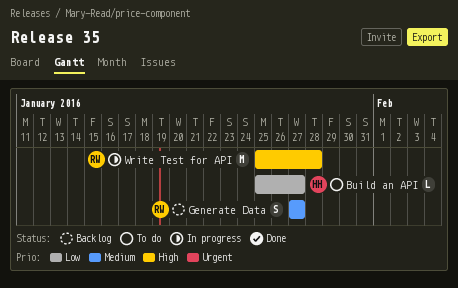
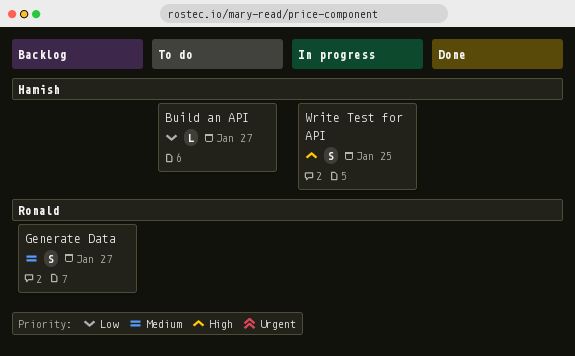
Write Test for API, owner: Ronald -> Hamish
Write Test for API, estimate: M -> S
Write Test for API, due: Jan 28 -> Jan 25

